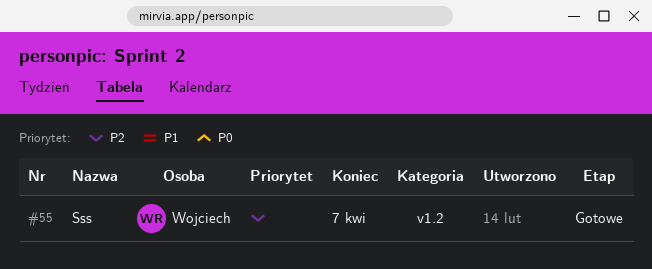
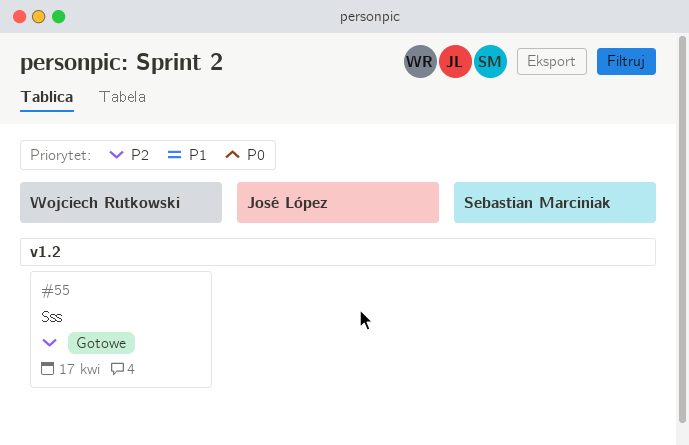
#55, due: Apr 7 -> Apr 17

